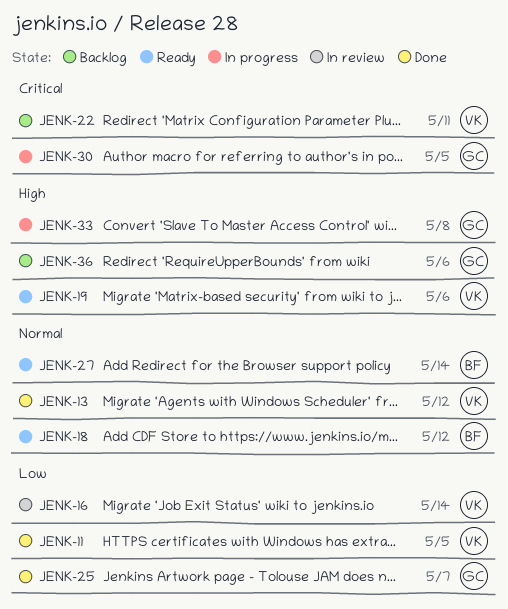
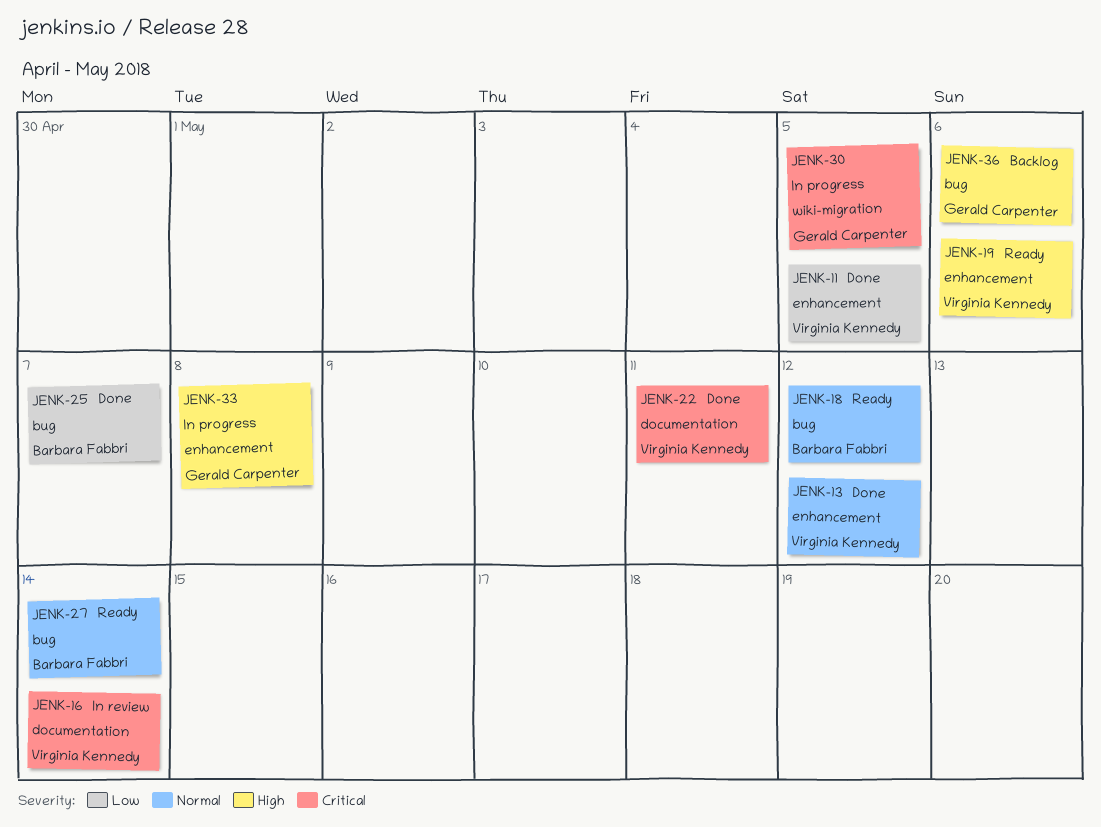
JENK-16, priority: Low -> Critical
JENK-22, status: Backlog -> Done
JENK-25, owner: Gerald Carpenter -> Barbara Fabbri

